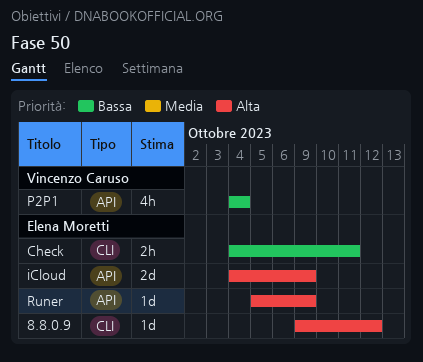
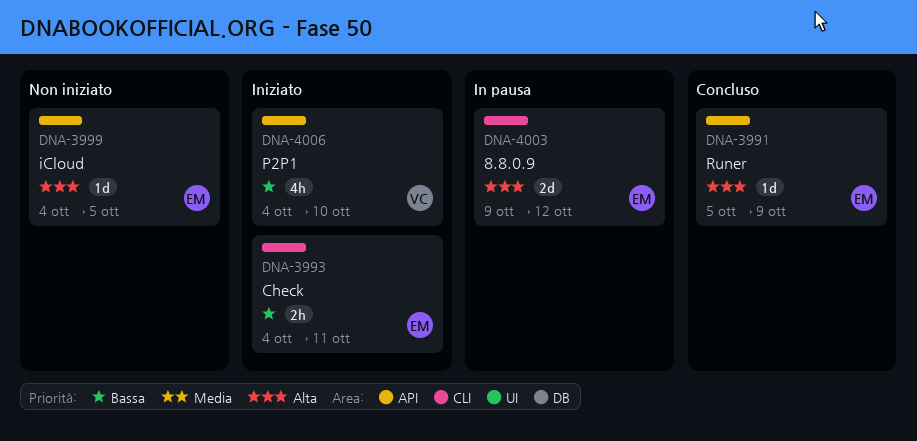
8.8.0.9, estimate: 1d -> 2d
iCloud, estimate: 2d -> 1d
iCloud, due: Oct 9 -> Oct 5
P2P1, due: Oct 4 -> Oct 10

